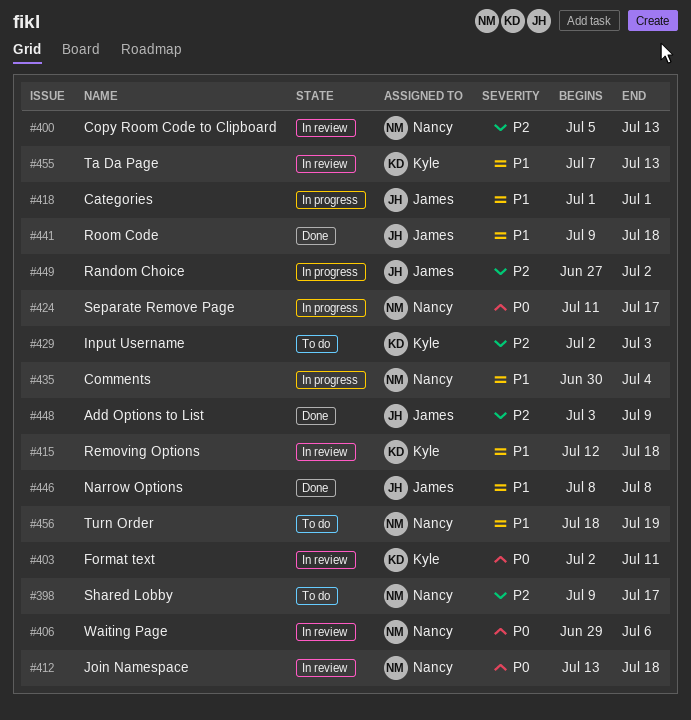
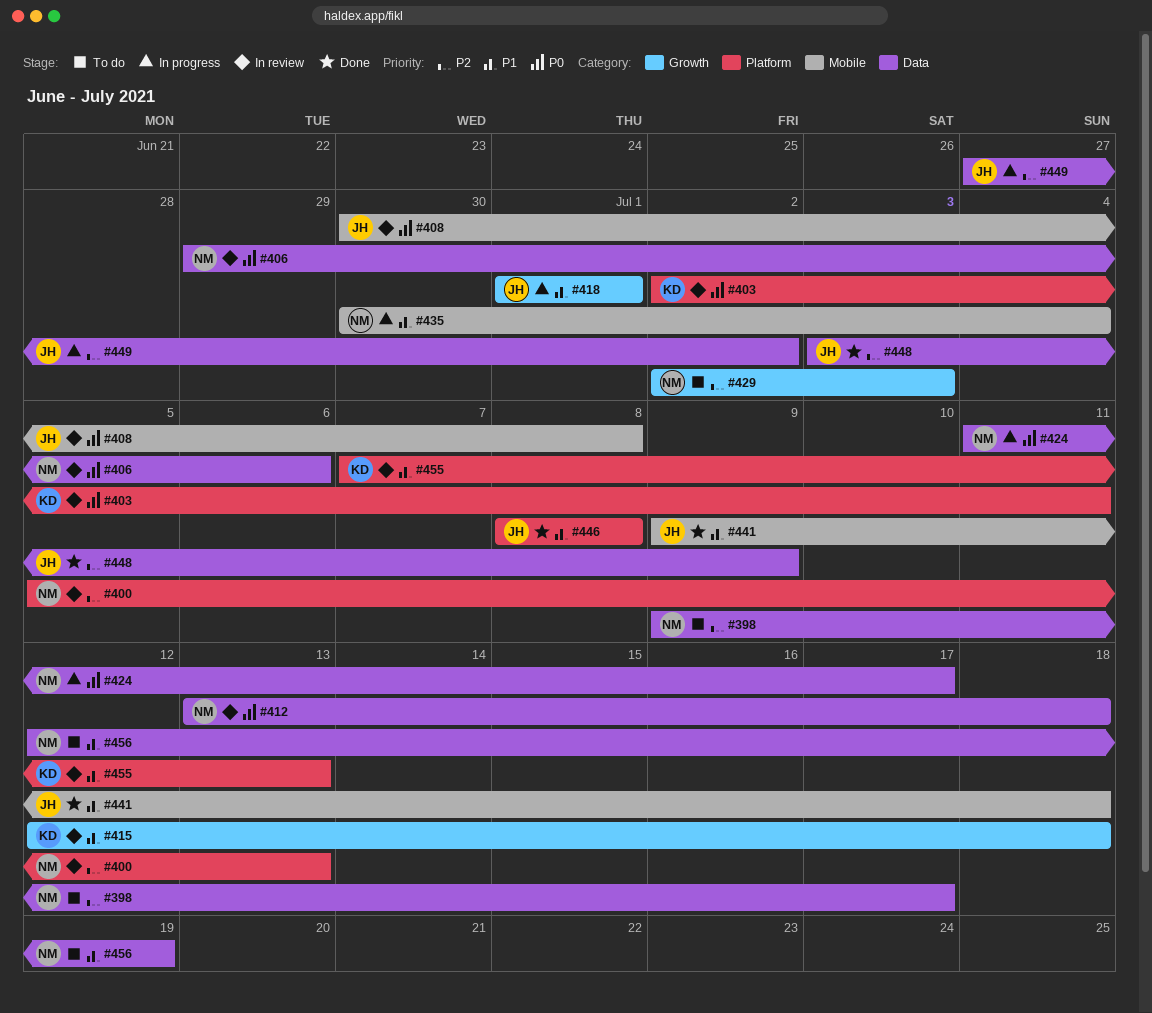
#408: none -> present
#429, owner: Kyle -> Nancy
#456, start: Jul 18 -> Jul 12

